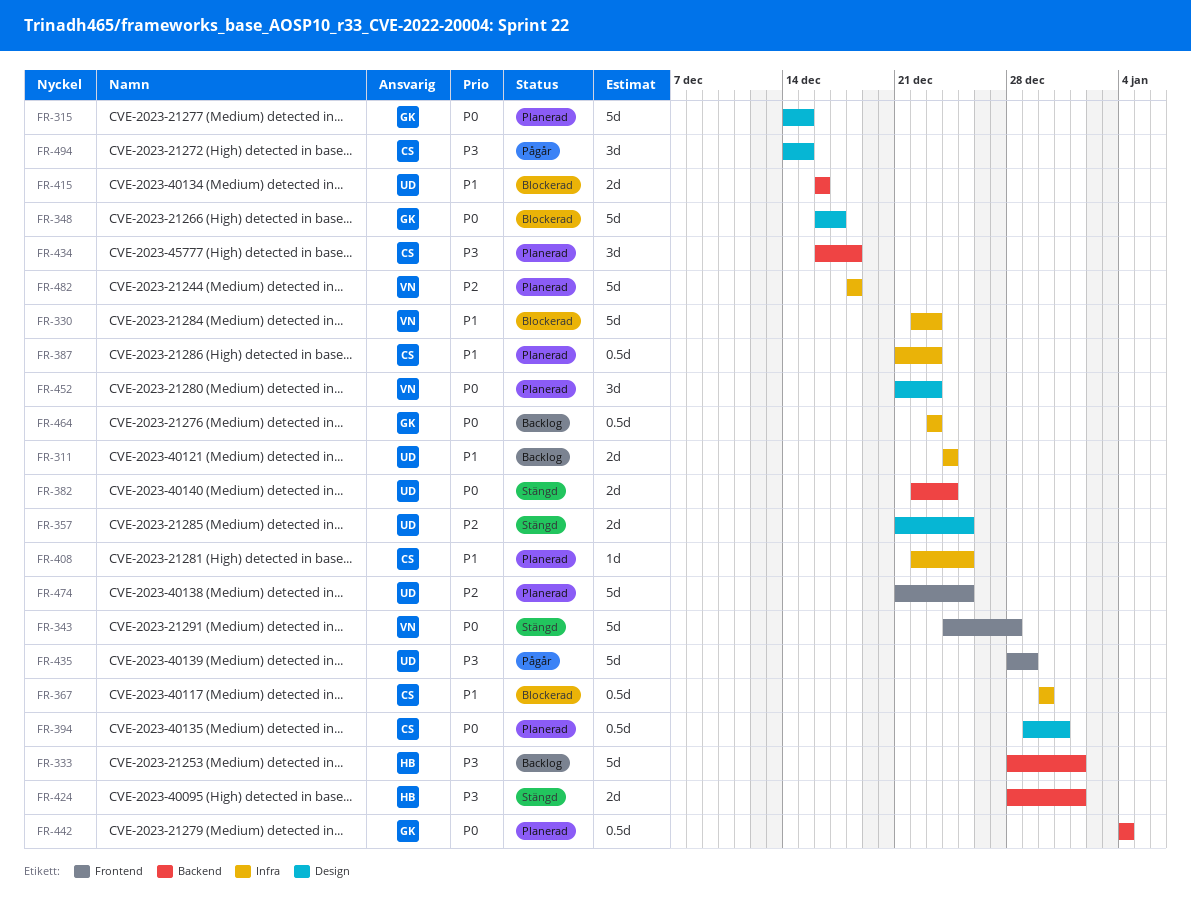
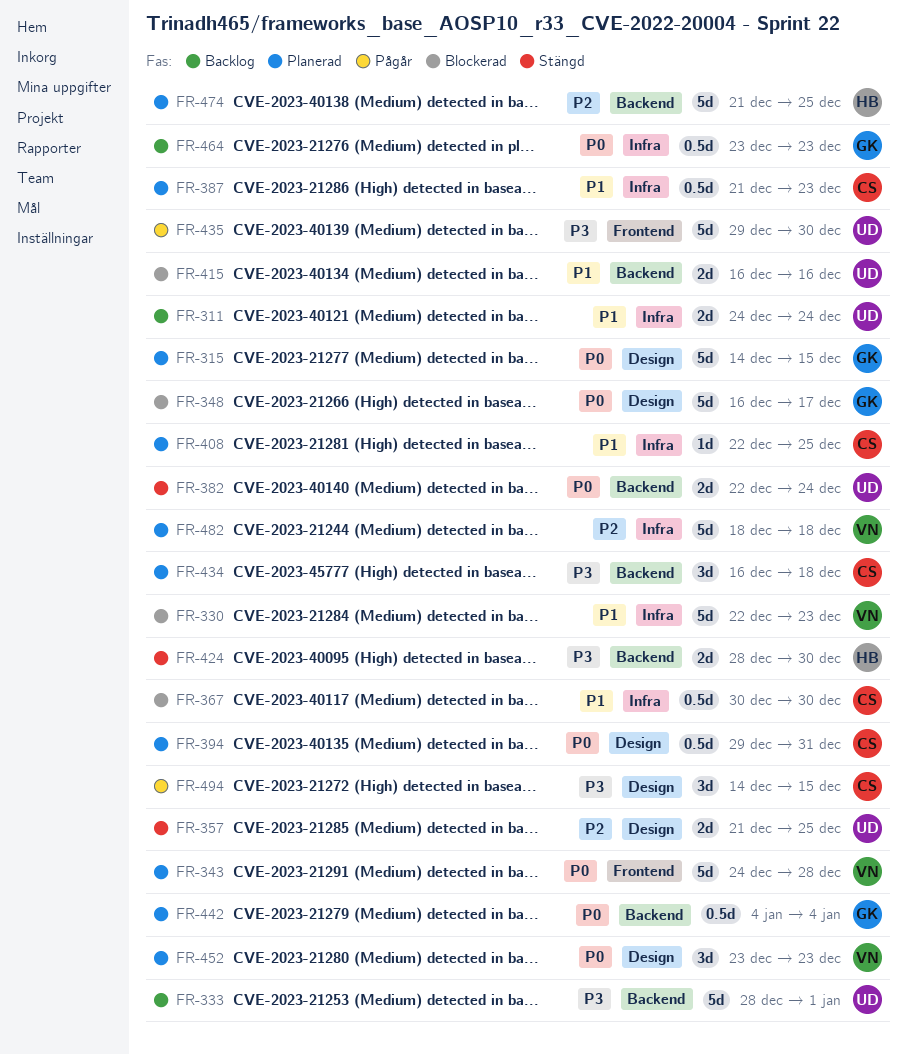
FR-333, owner: HB -> UD
FR-343, status: Stängd -> Planerad
FR-424, due: Jan 1 -> Dec 30
FR-435, start: Dec 28 -> Dec 29
FR-435, due: Dec 29 -> Dec 30
FR-452, start: Dec 21 -> Dec 23
FR-474, owner: UD -> HB
FR-474, label: Frontend -> Backend

